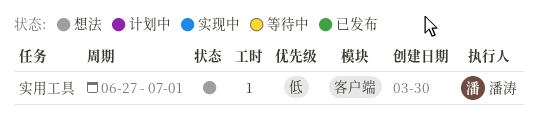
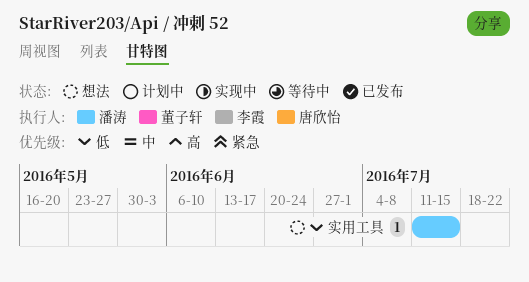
实用工具, start: Jun 27 -> Jul 11
实用工具, due: Jul 1 -> Jul 15

